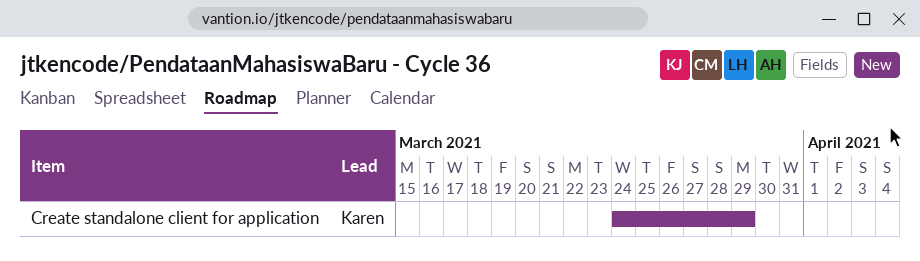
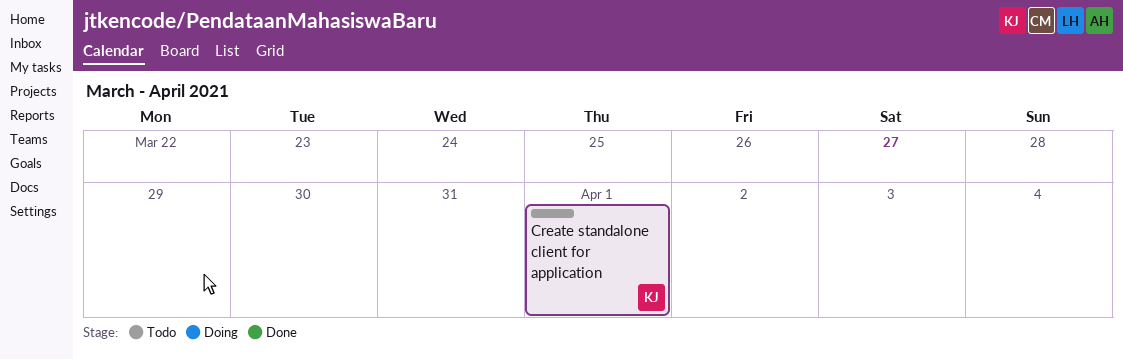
Create standalone client for application, due: Mar 29 -> Apr 1

